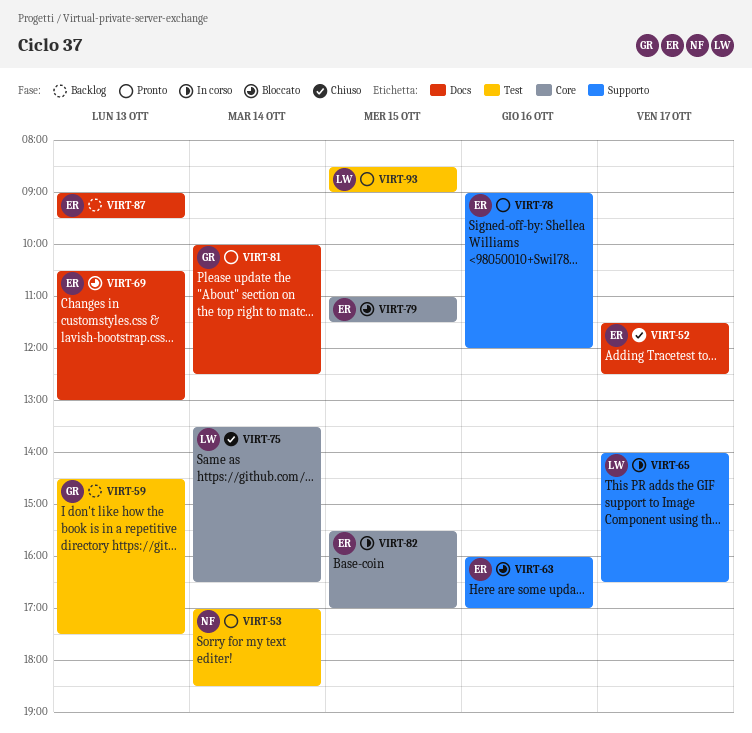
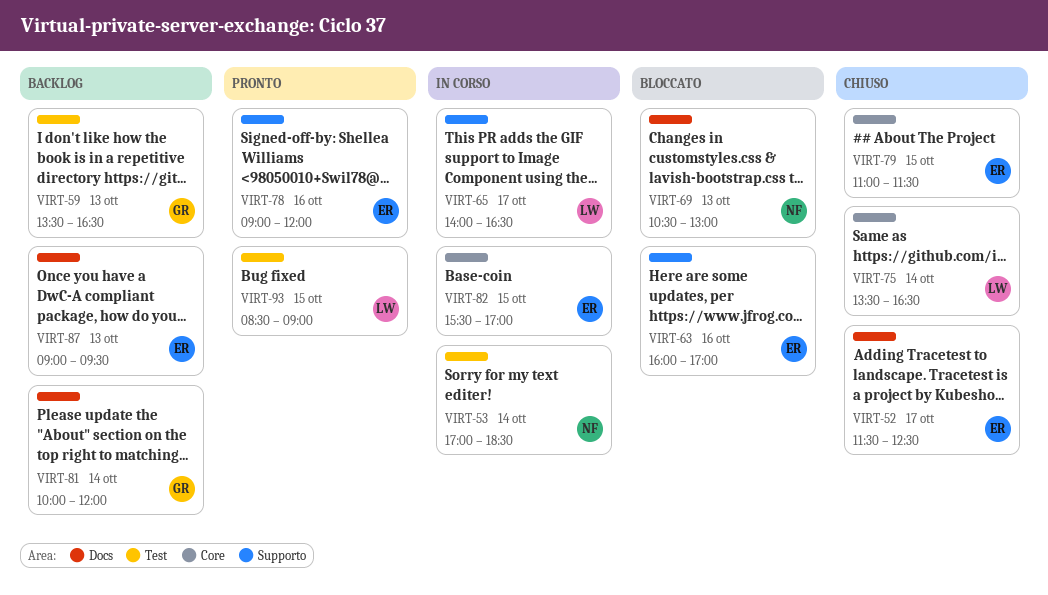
VIRT-53, status: Pronto -> In corso
VIRT-59, begins: 14:30 -> 13:30
VIRT-59, ends: 17:30 -> 16:30
VIRT-69, owner: ER -> NF
VIRT-79, status: Bloccato -> Chiuso
VIRT-81, status: Pronto -> Backlog
VIRT-81, ends: 12:30 -> 12:00

